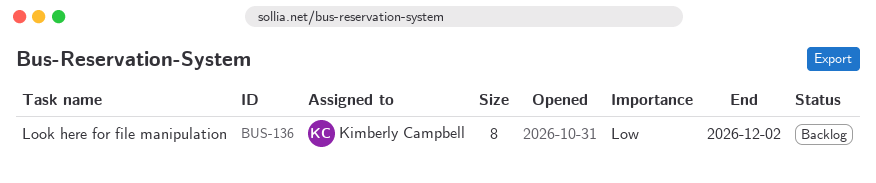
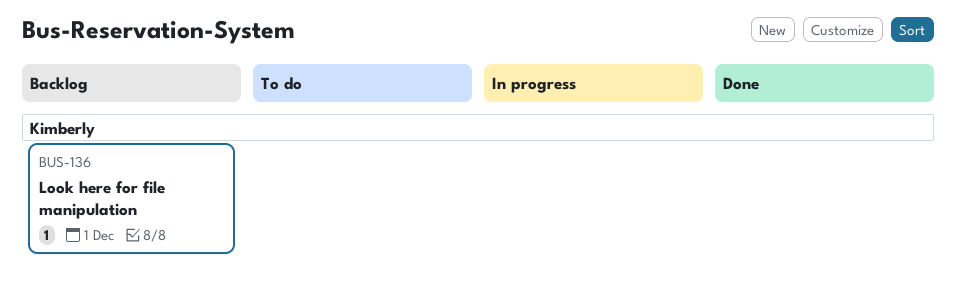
BUS-136, estimate: 8 -> 1
BUS-136, due: Dec 2 -> Dec 1

